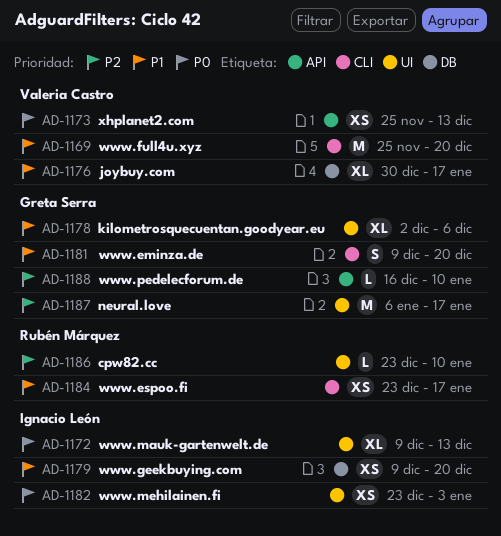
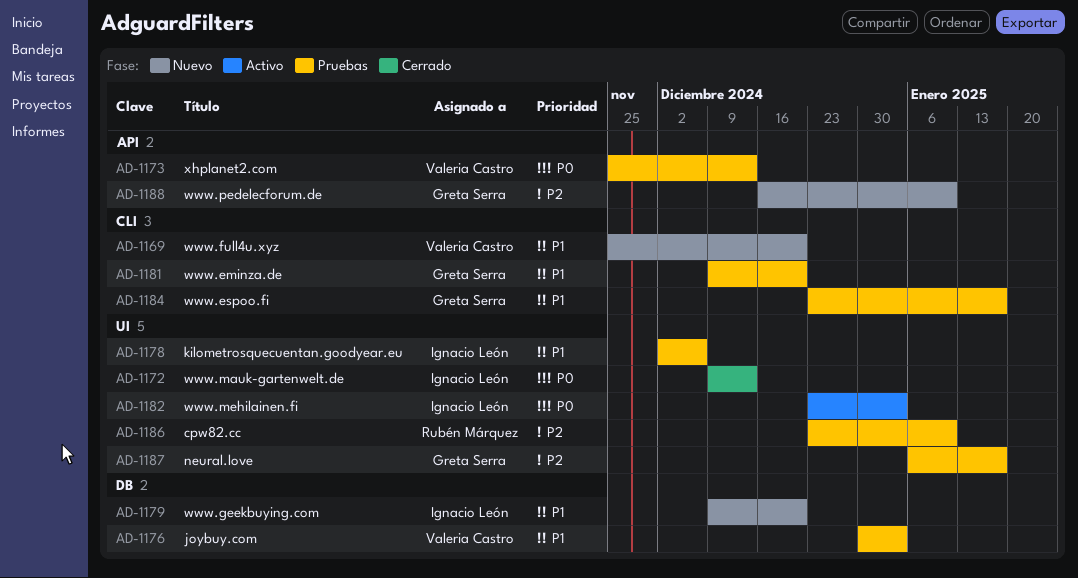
AD-1176, due: Jan 17 -> Jan 3
AD-1178, owner: Greta Serra -> Ignacio León
AD-1184, owner: Rubén Márquez -> Greta Serra

